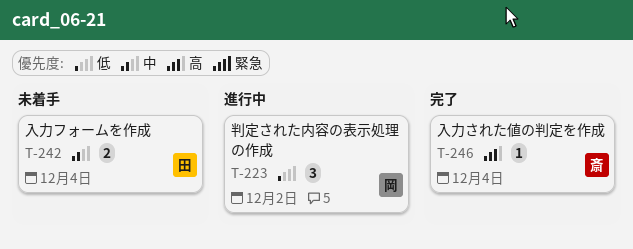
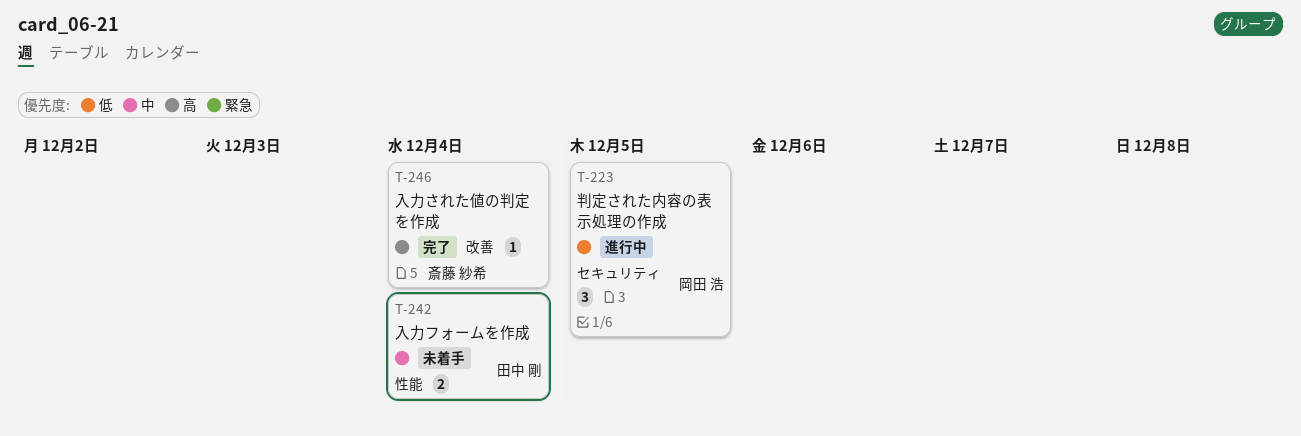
T-223, due: Dec 2 -> Dec 5

